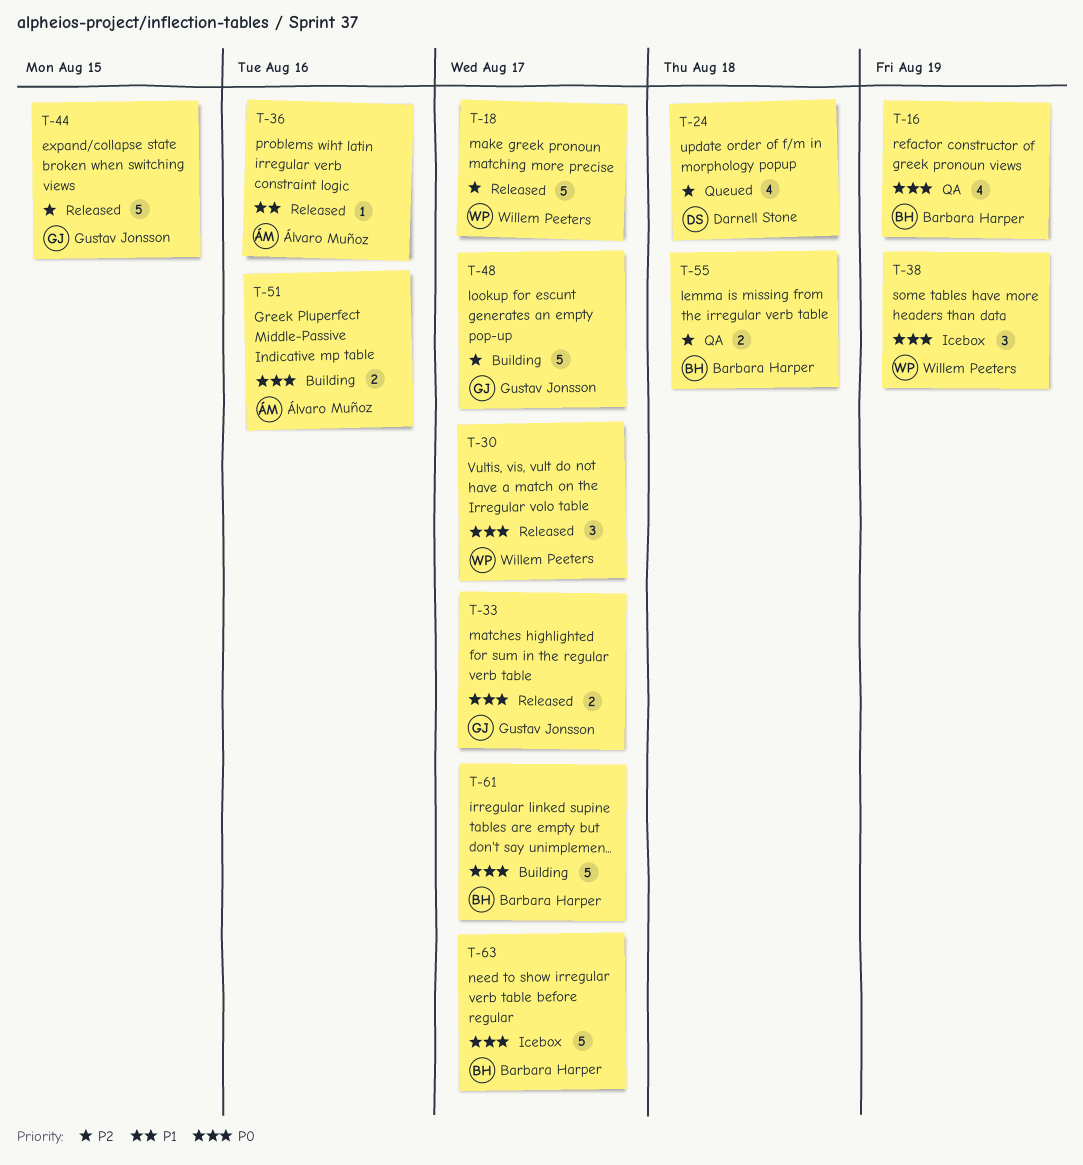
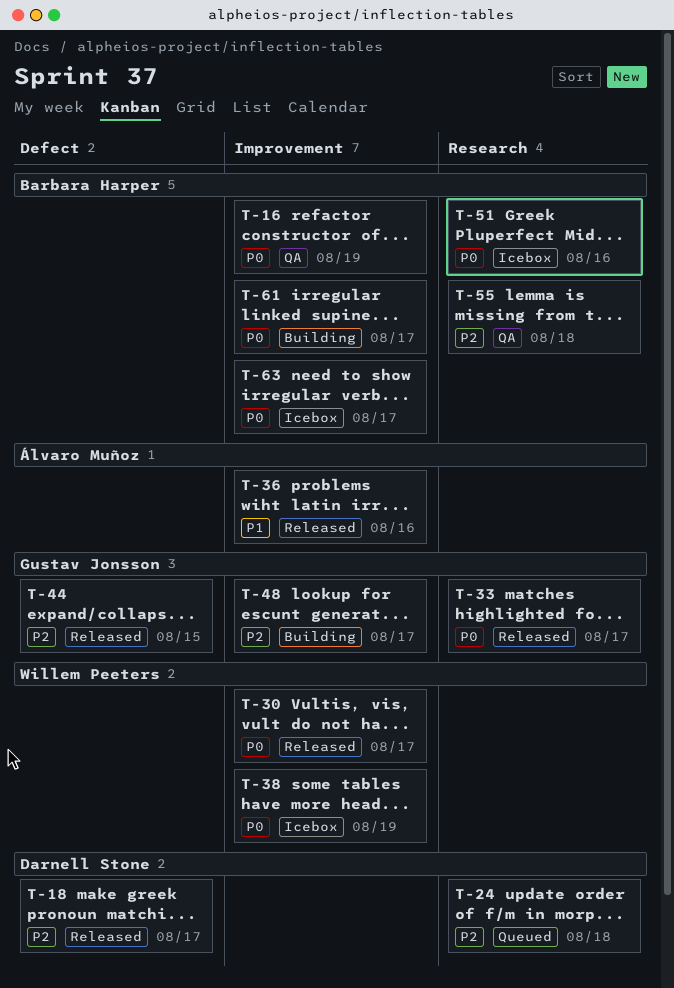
T-18, owner: Willem Peeters -> Darnell Stone
T-51, status: Building -> Icebox
T-51, owner: Álvaro Muñoz -> Barbara Harper

